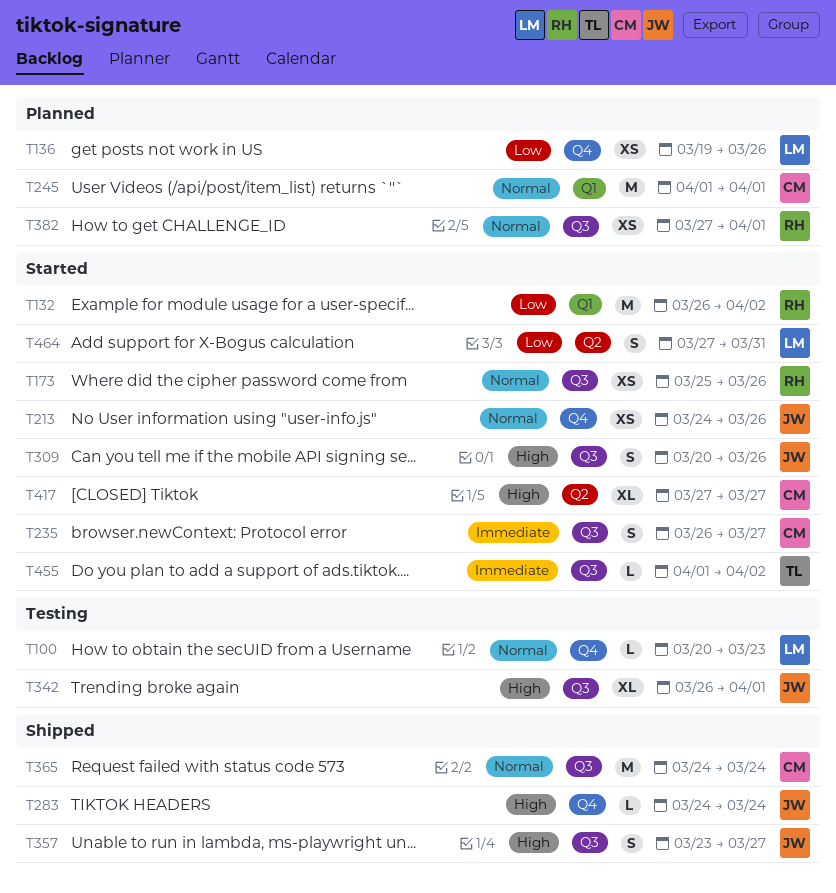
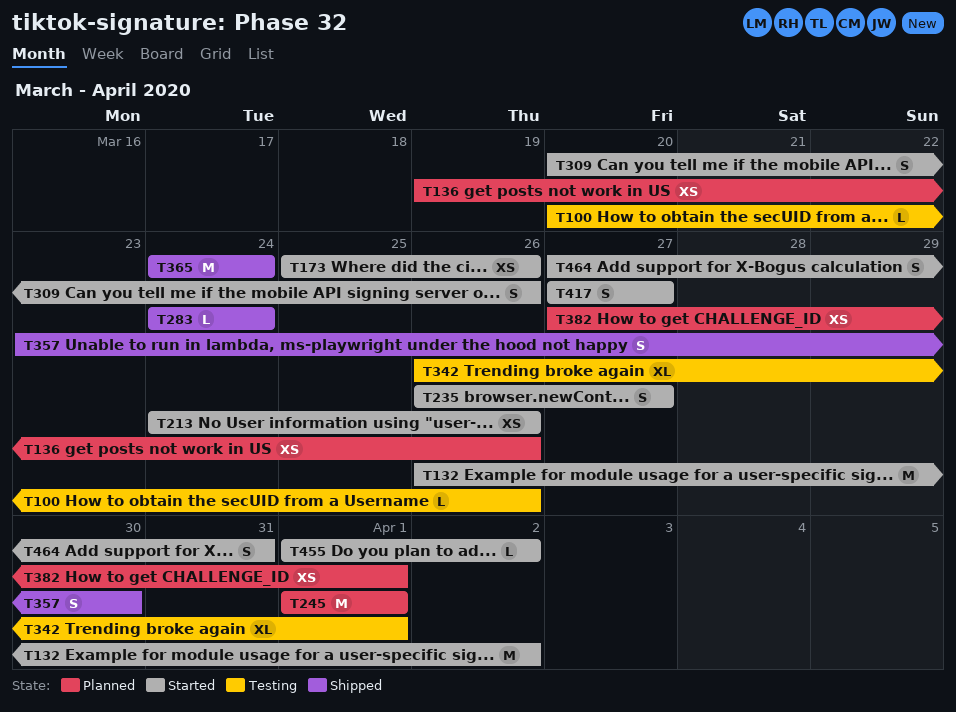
T100, due: Mar 23 -> Mar 26
T357, due: Mar 27 -> Mar 30
T417, estimate: XL -> S

